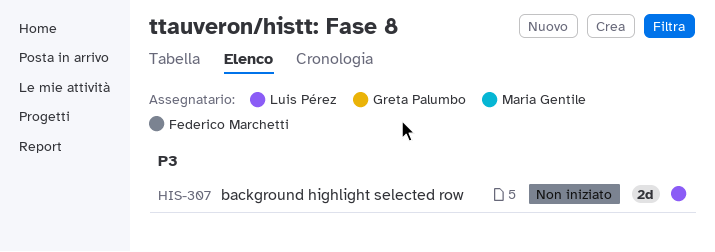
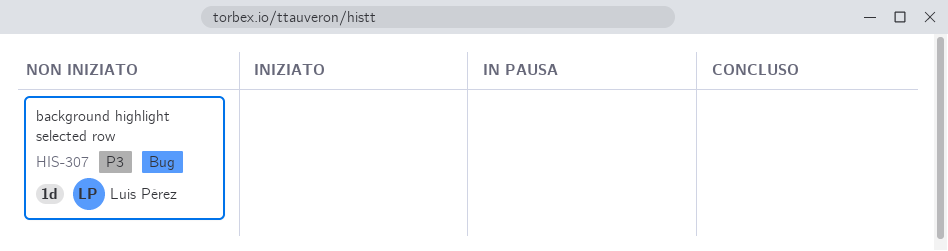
HIS-307, estimate: 2d -> 1d

